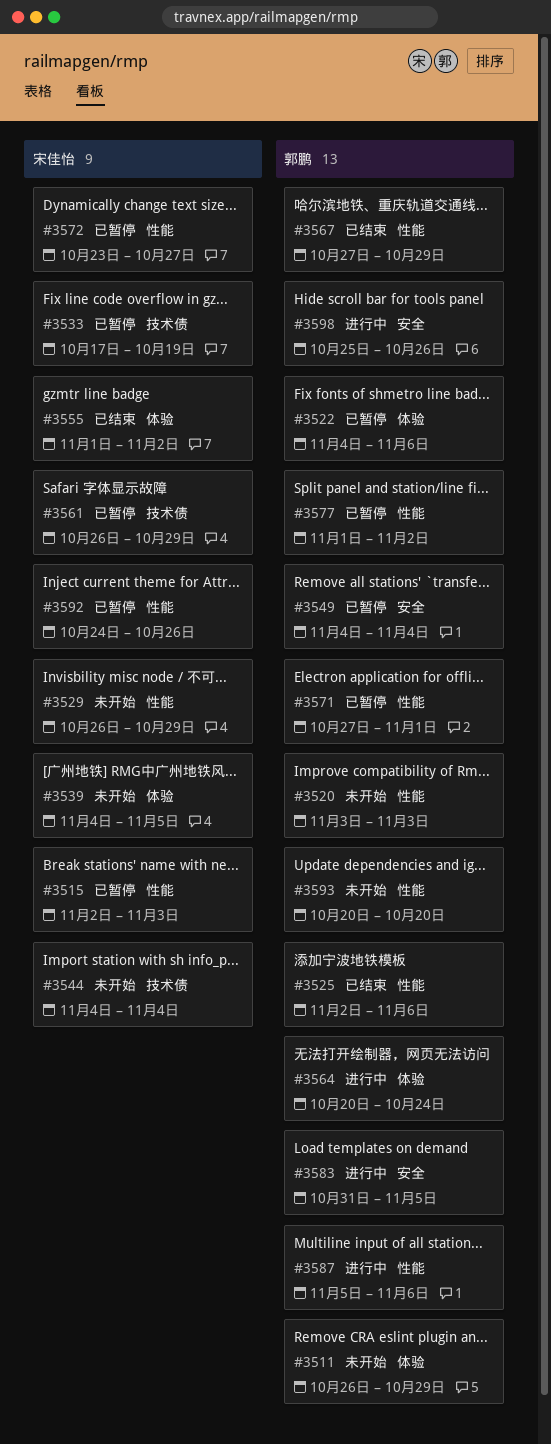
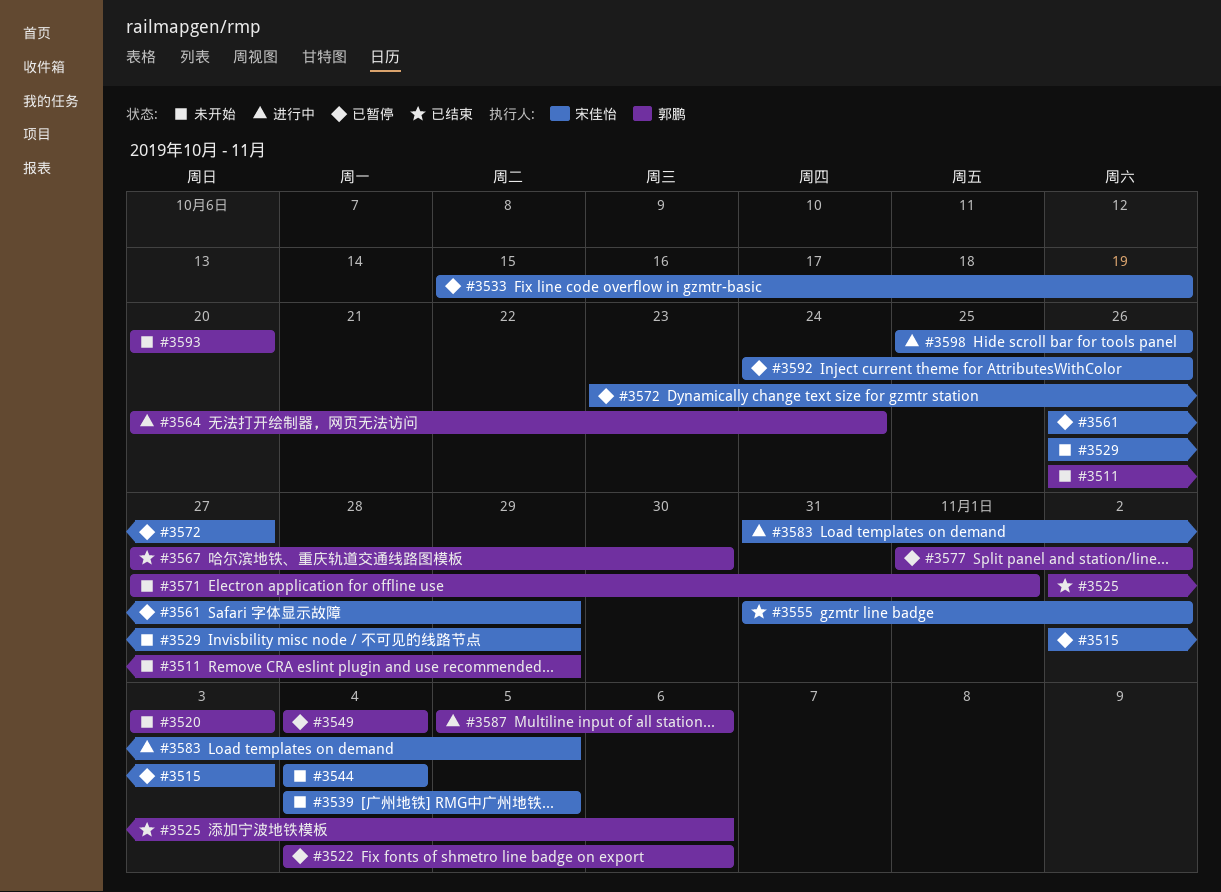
#3533, start: Oct 17 -> Oct 15
#3555, start: Nov 1 -> Oct 31
#3567, due: Oct 29 -> Oct 30
#3571, status: 已暂停 -> 未开始
#3583, owner: 郭鹏 -> 宋佳怡
#3598, owner: 郭鹏 -> 宋佳怡

